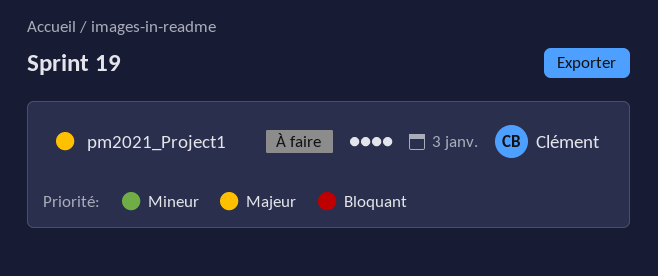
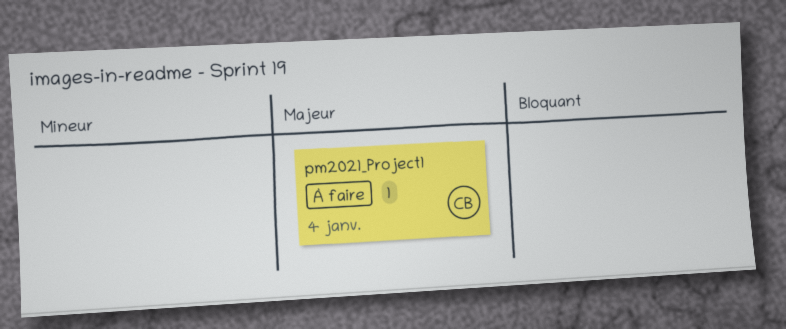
pm2021_Project1, estimate: 4 -> 1
pm2021_Project1, due: Jan 3 -> Jan 4

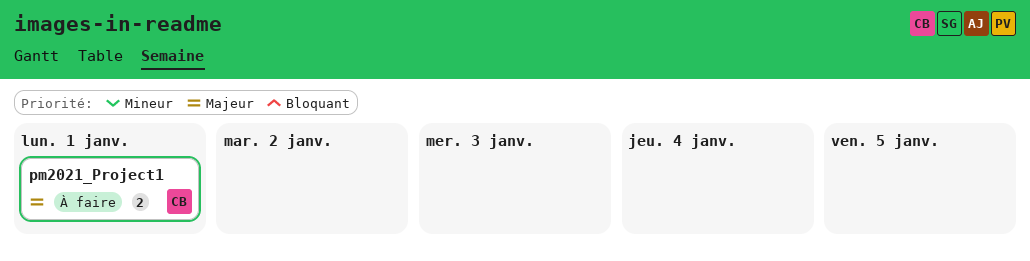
pm2021_Project1, estimate: 1 -> 2
pm2021_Project1, due: Jan 4 -> Jan 1

